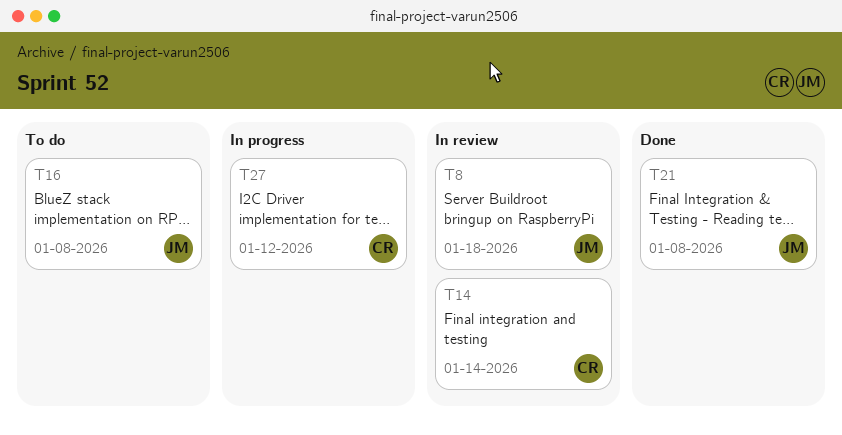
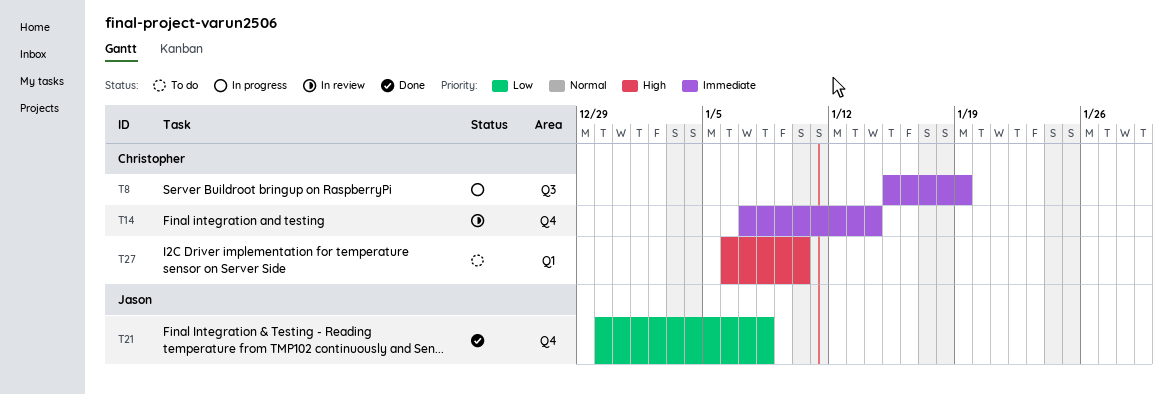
T8, status: In review -> In progress
T8, owner: Jason -> Christopher
T8, due: Jan 18 -> Jan 19
T16: present -> none
T27, status: In progress -> To do
T27, due: Jan 12 -> Jan 10

